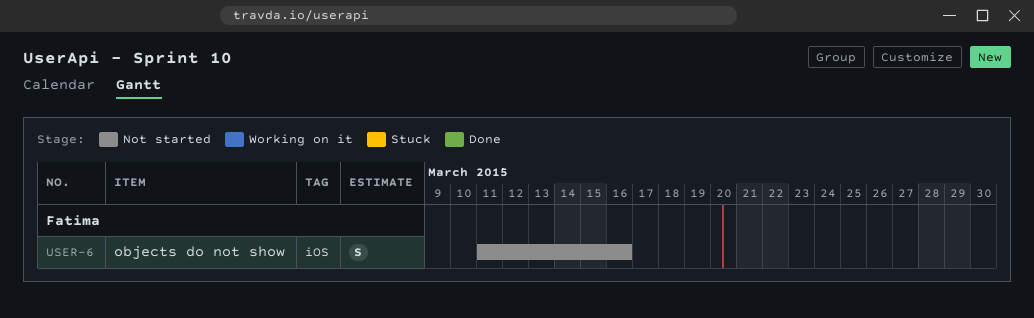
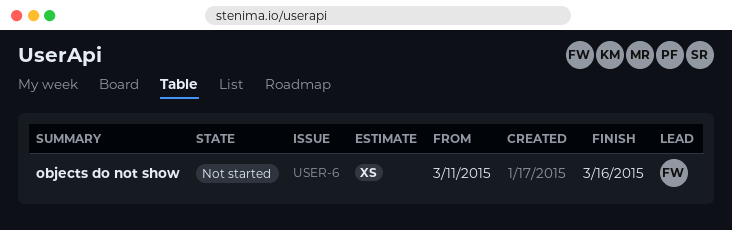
USER-6, estimate: S -> XS

